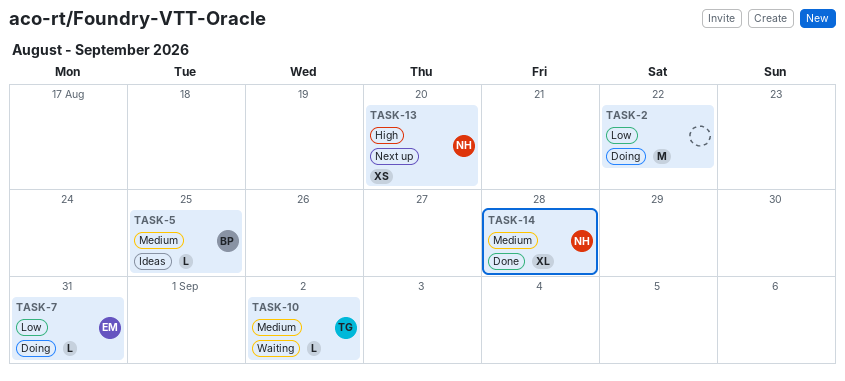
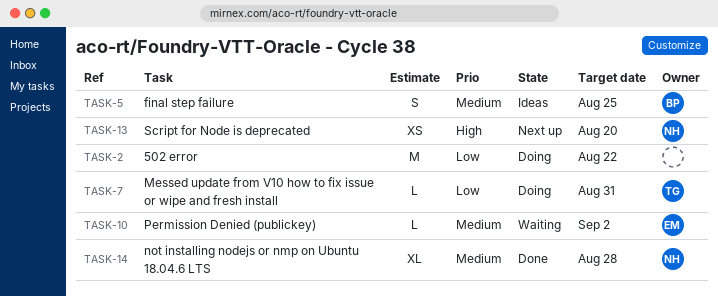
TASK-5, estimate: L -> S
TASK-7, owner: EM -> TG
TASK-10, owner: TG -> EM

